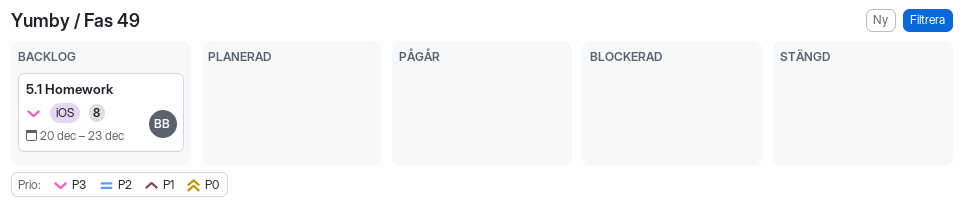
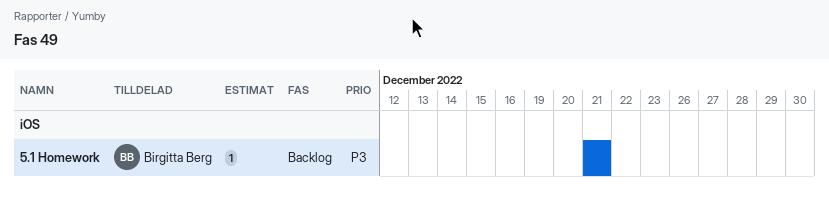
5.1 Homework, estimate: 8 -> 1
5.1 Homework, start: Dec 20 -> Dec 21
5.1 Homework, due: Dec 23 -> Dec 21

